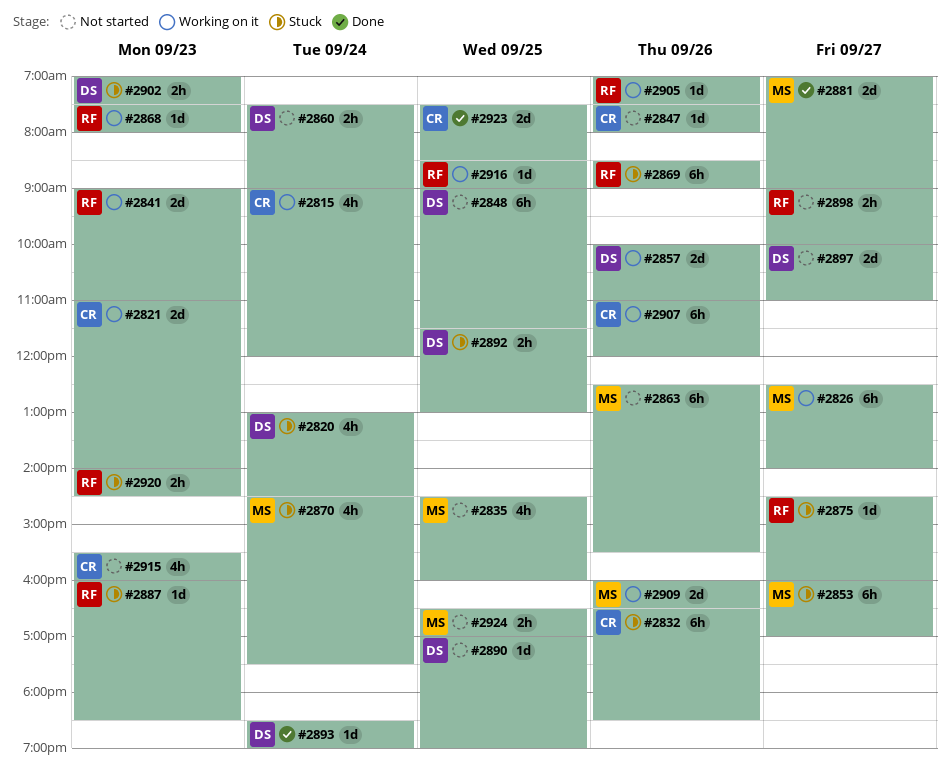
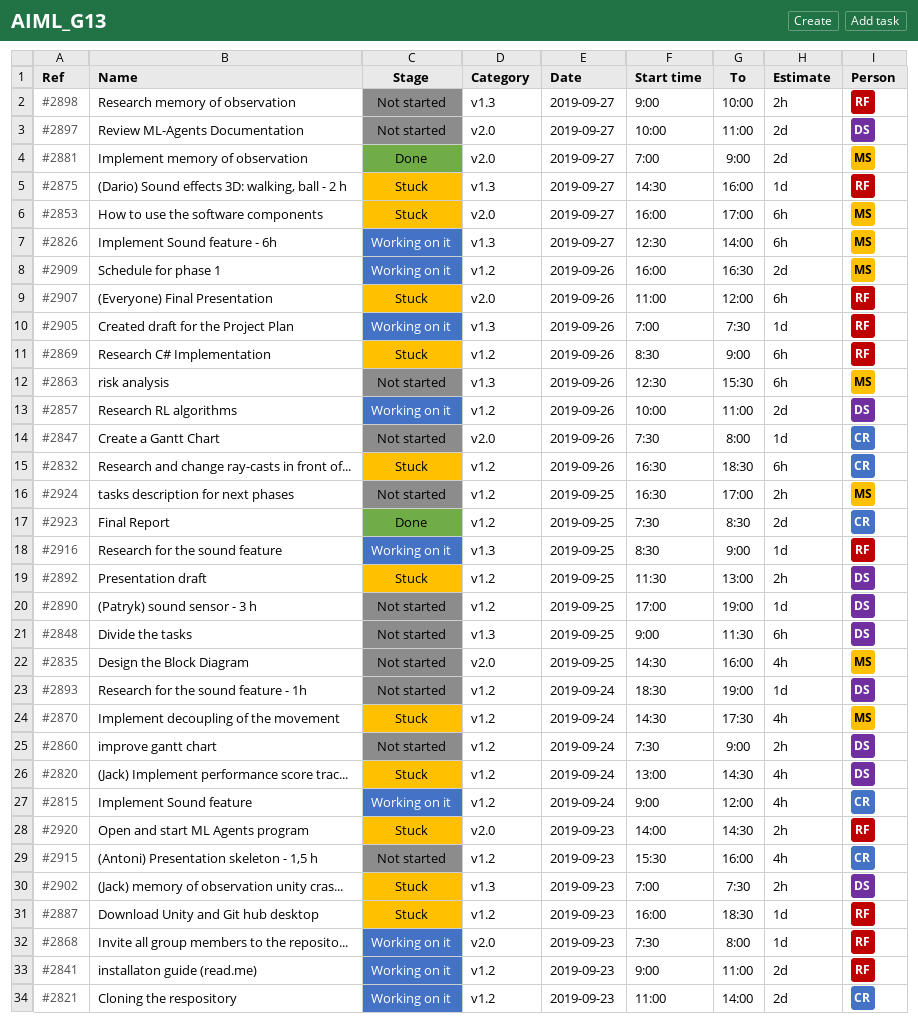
#2893, status: Done -> Not started
#2907, status: Working on it -> Stuck
#2907, owner: CR -> RF

